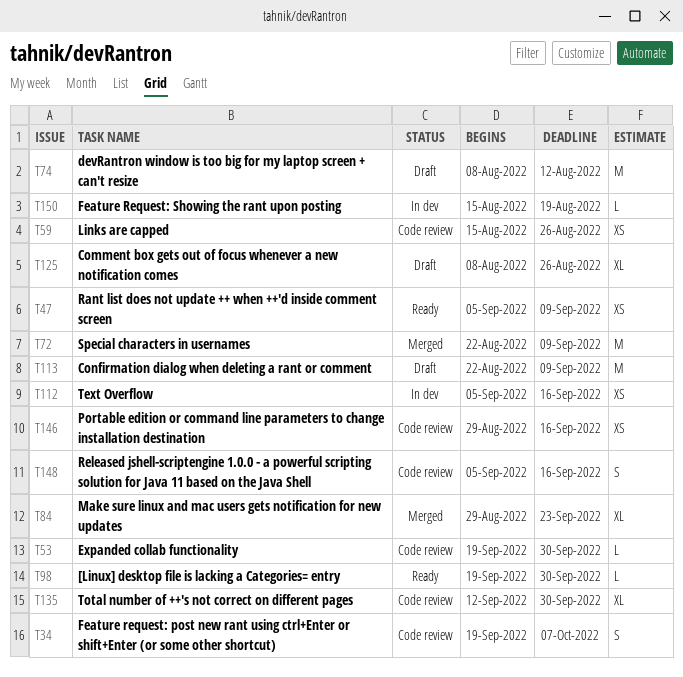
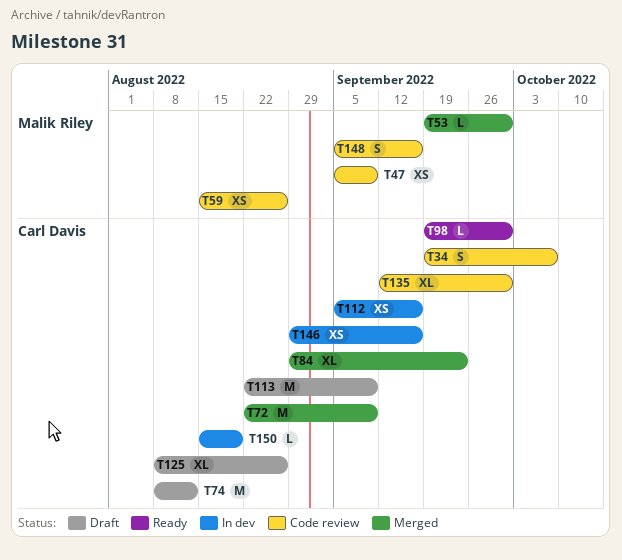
T47, status: Ready -> Code review
T53, status: Code review -> Merged
T146, status: Code review -> In dev

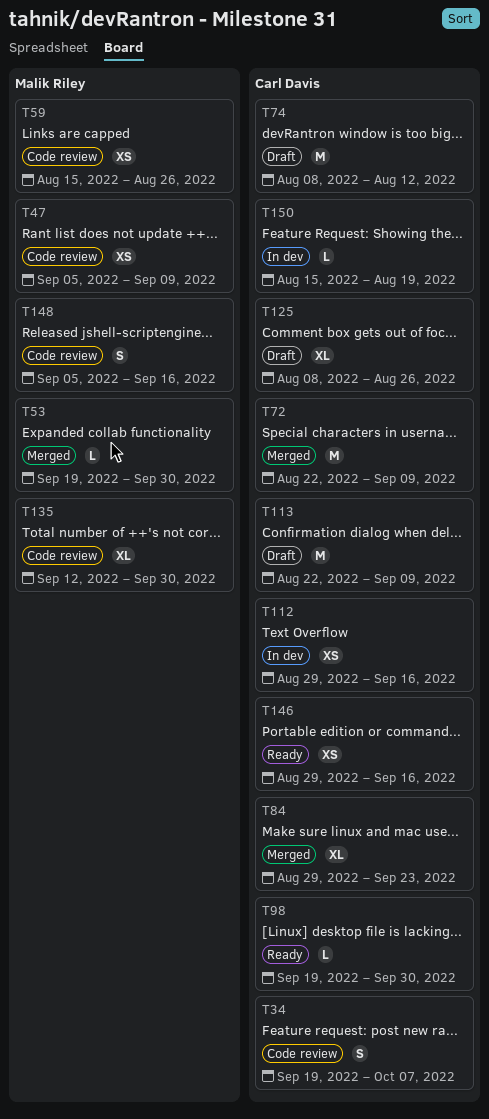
T112, start: Sep 5 -> Aug 29
T135, owner: Carl Davis -> Malik Riley
T146, status: In dev -> Ready

